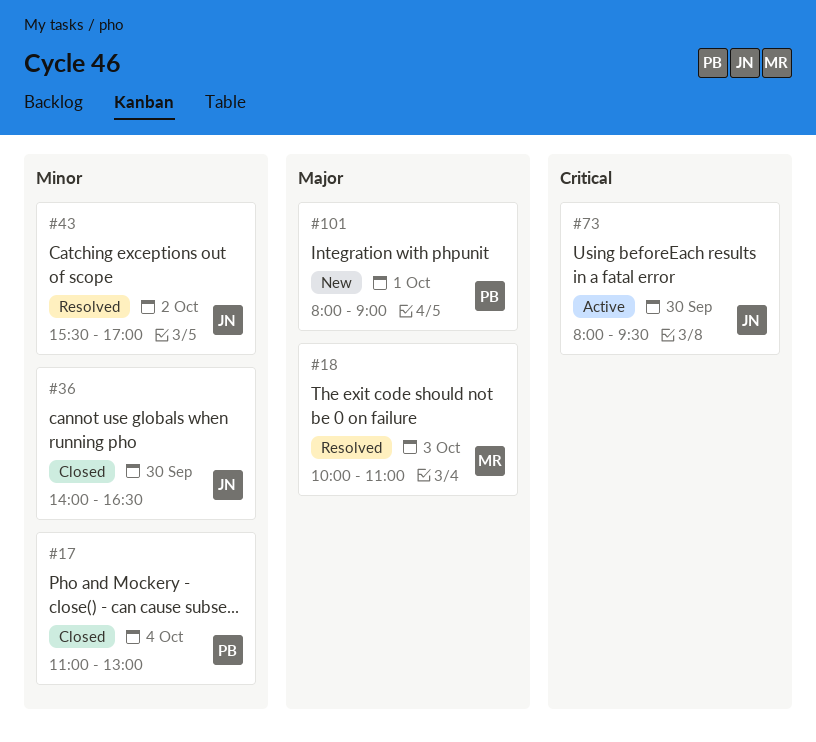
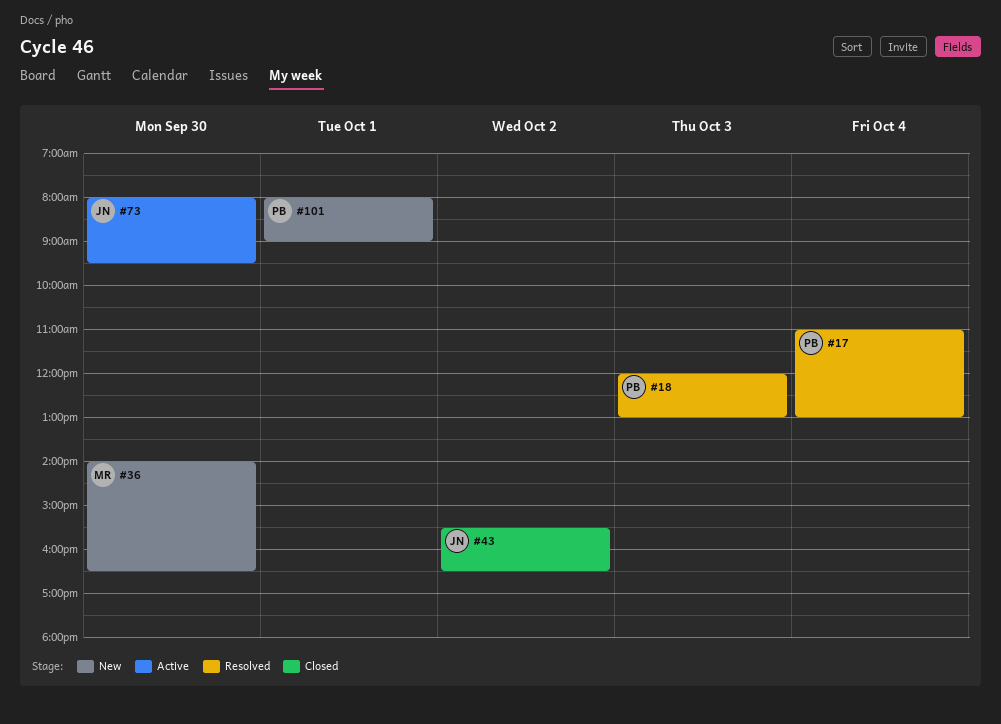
#17, status: Closed -> Resolved
#18, owner: MR -> PB
#18, begins: 10:00 -> 12:00
#18, ends: 11:00 -> 13:00
#36, status: Closed -> New
#36, owner: JN -> MR
#43, status: Resolved -> Closed
#43, ends: 17:00 -> 16:30

